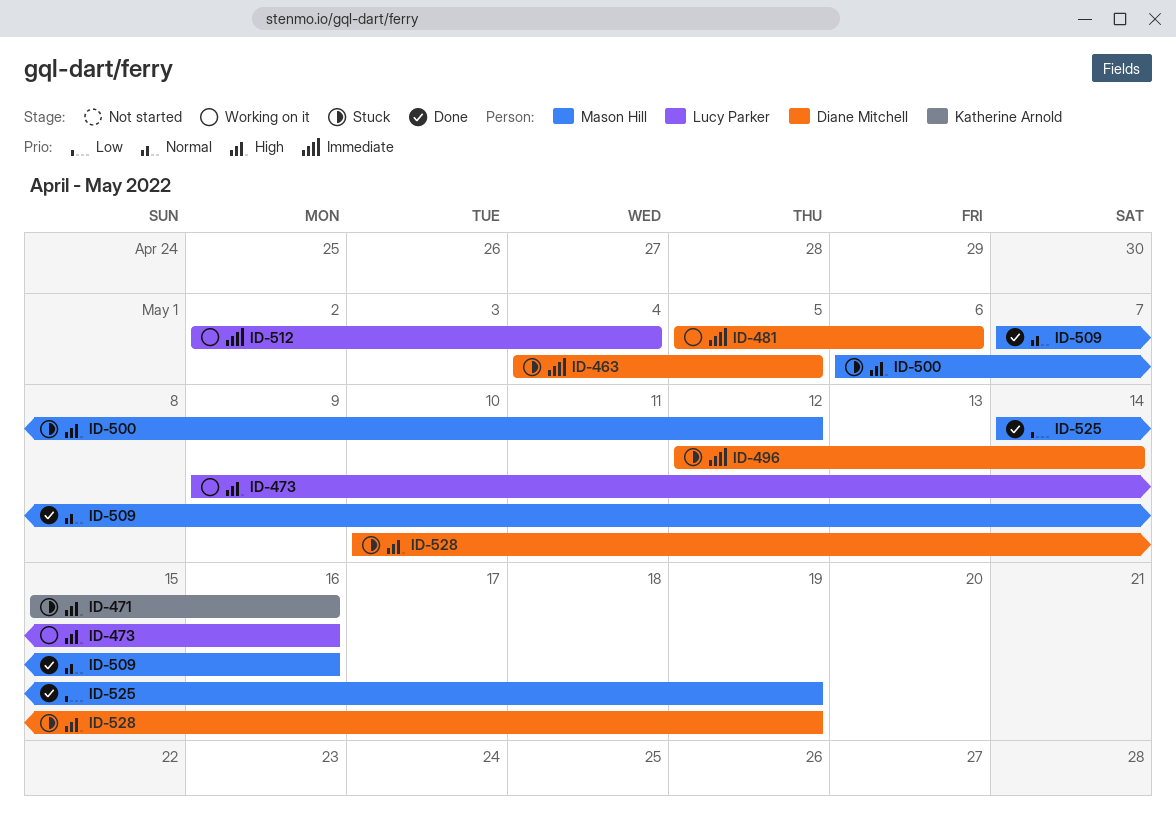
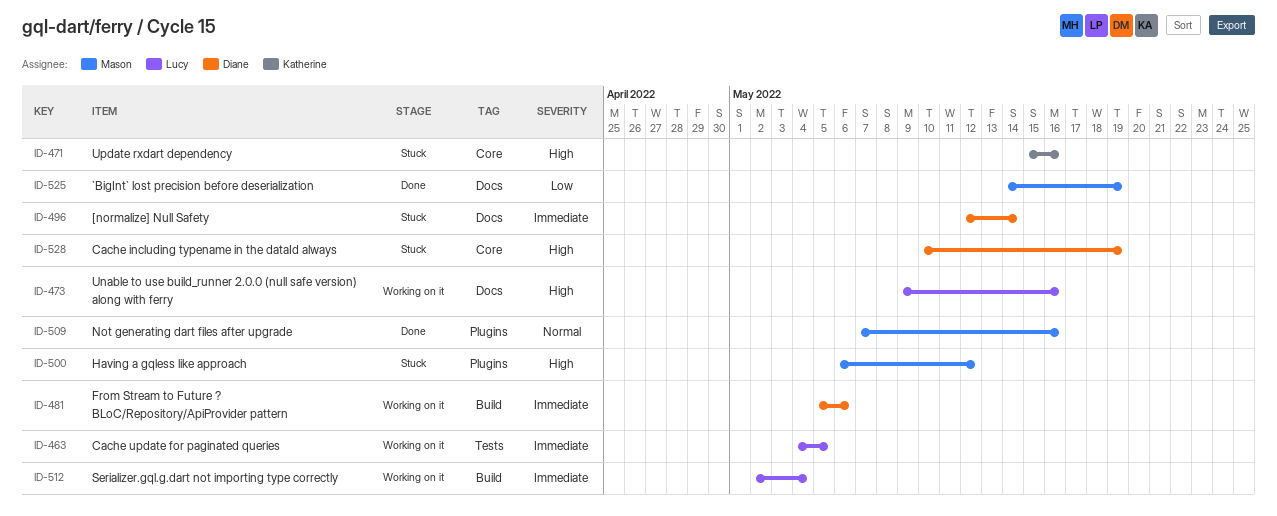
ID-463, status: Stuck -> Working on it
ID-463, owner: Diane Mitchell -> Lucy Parker

